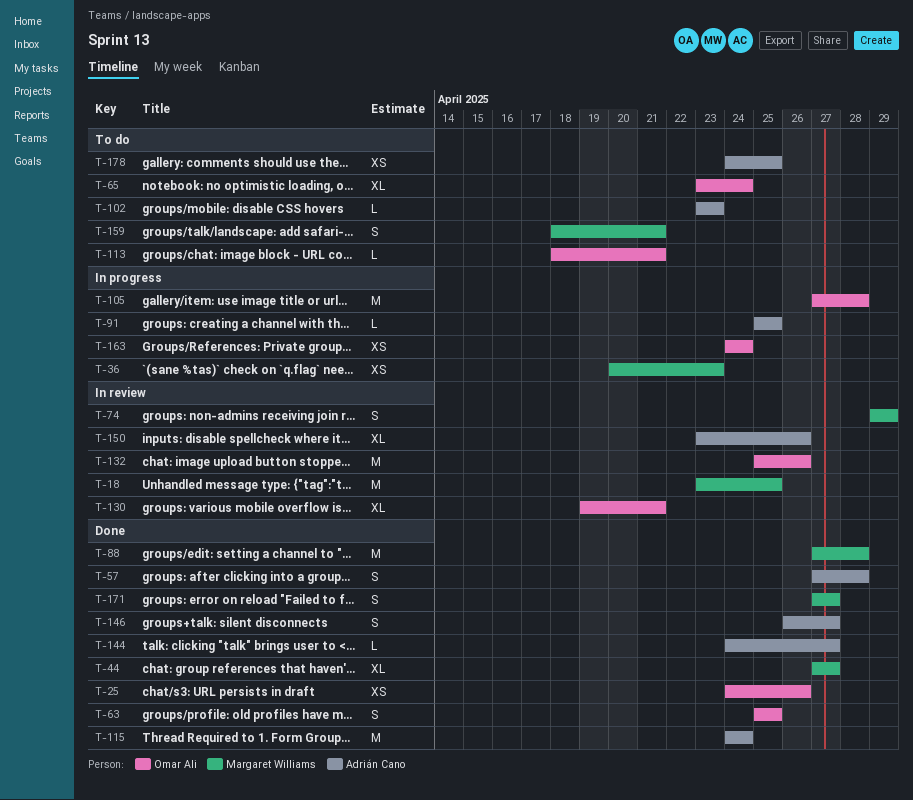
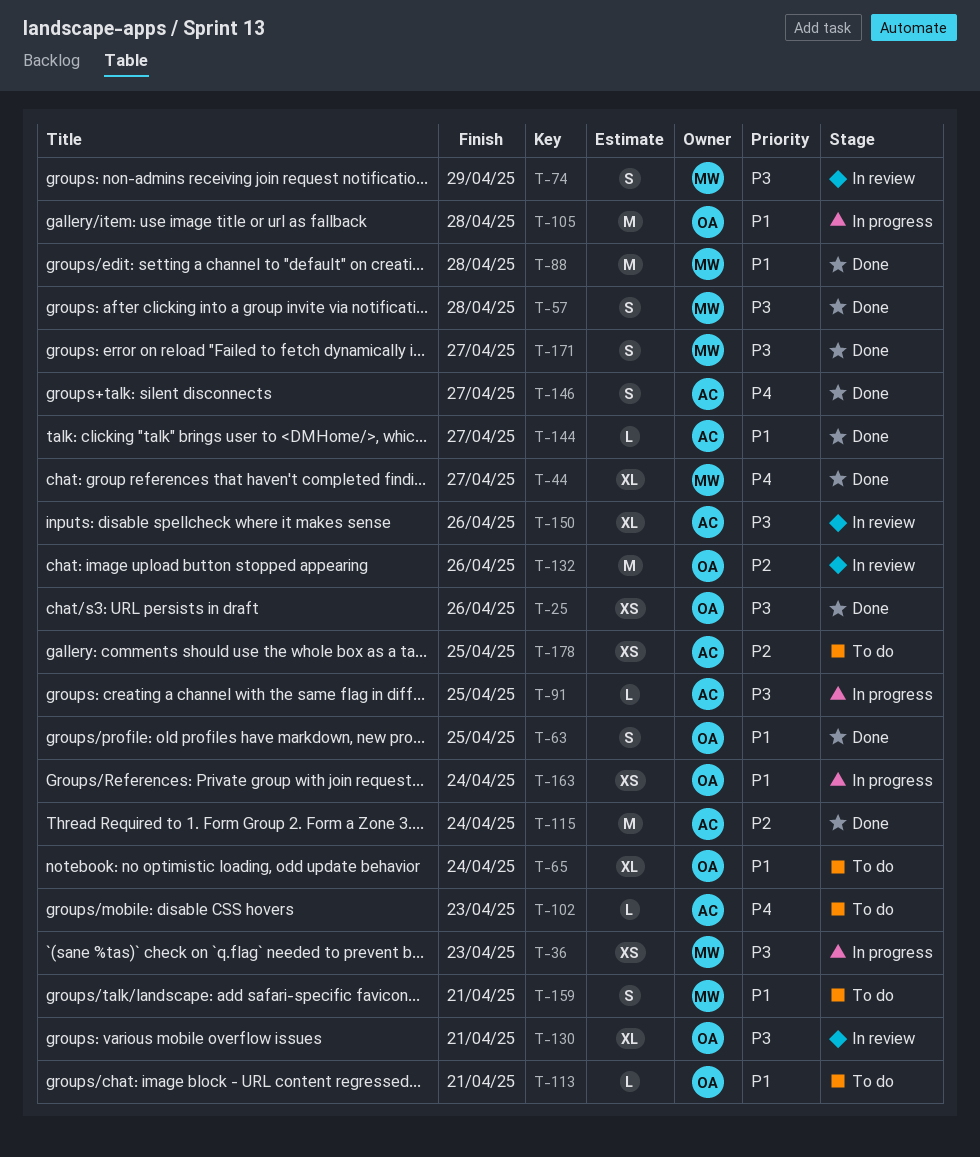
T-18: present -> none
T-57, owner: Adrián Cano -> Margaret Williams

